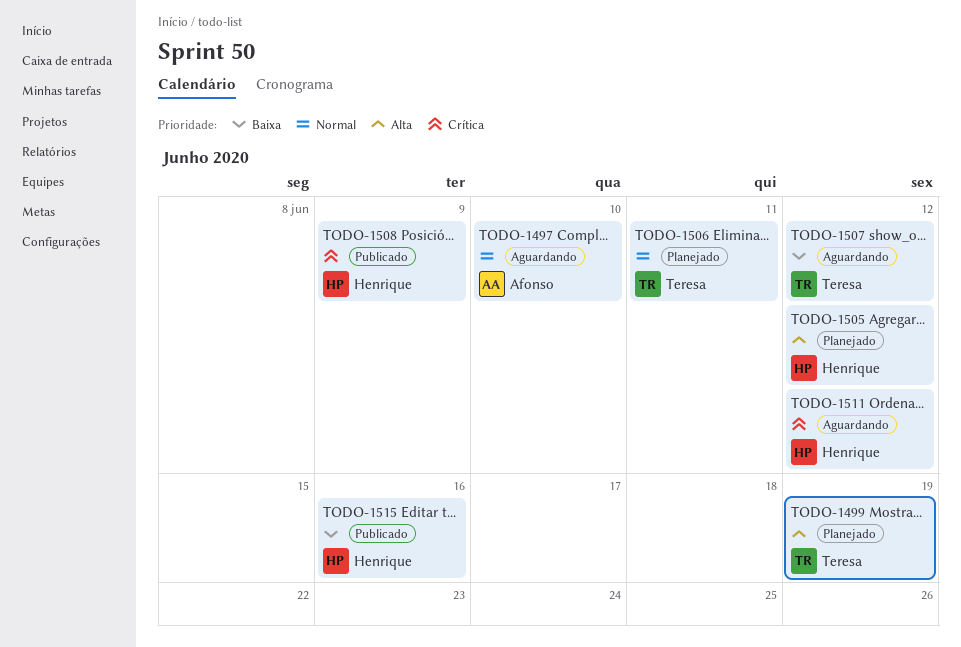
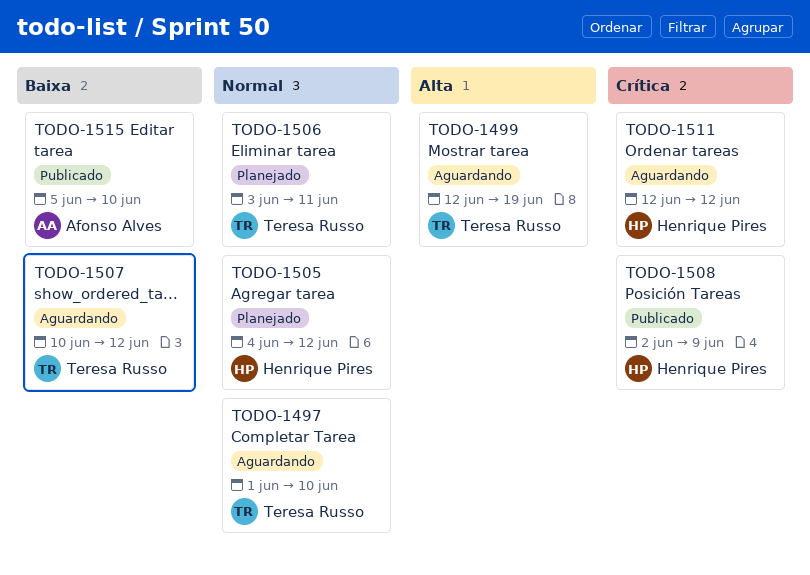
TODO-1497, owner: Afonso Alves -> Teresa Russo
TODO-1499, status: Planejado -> Aguardando
TODO-1505, priority: Alta -> Normal
TODO-1515, owner: Henrique Pires -> Afonso Alves
TODO-1515, due: Jun 16 -> Jun 10

